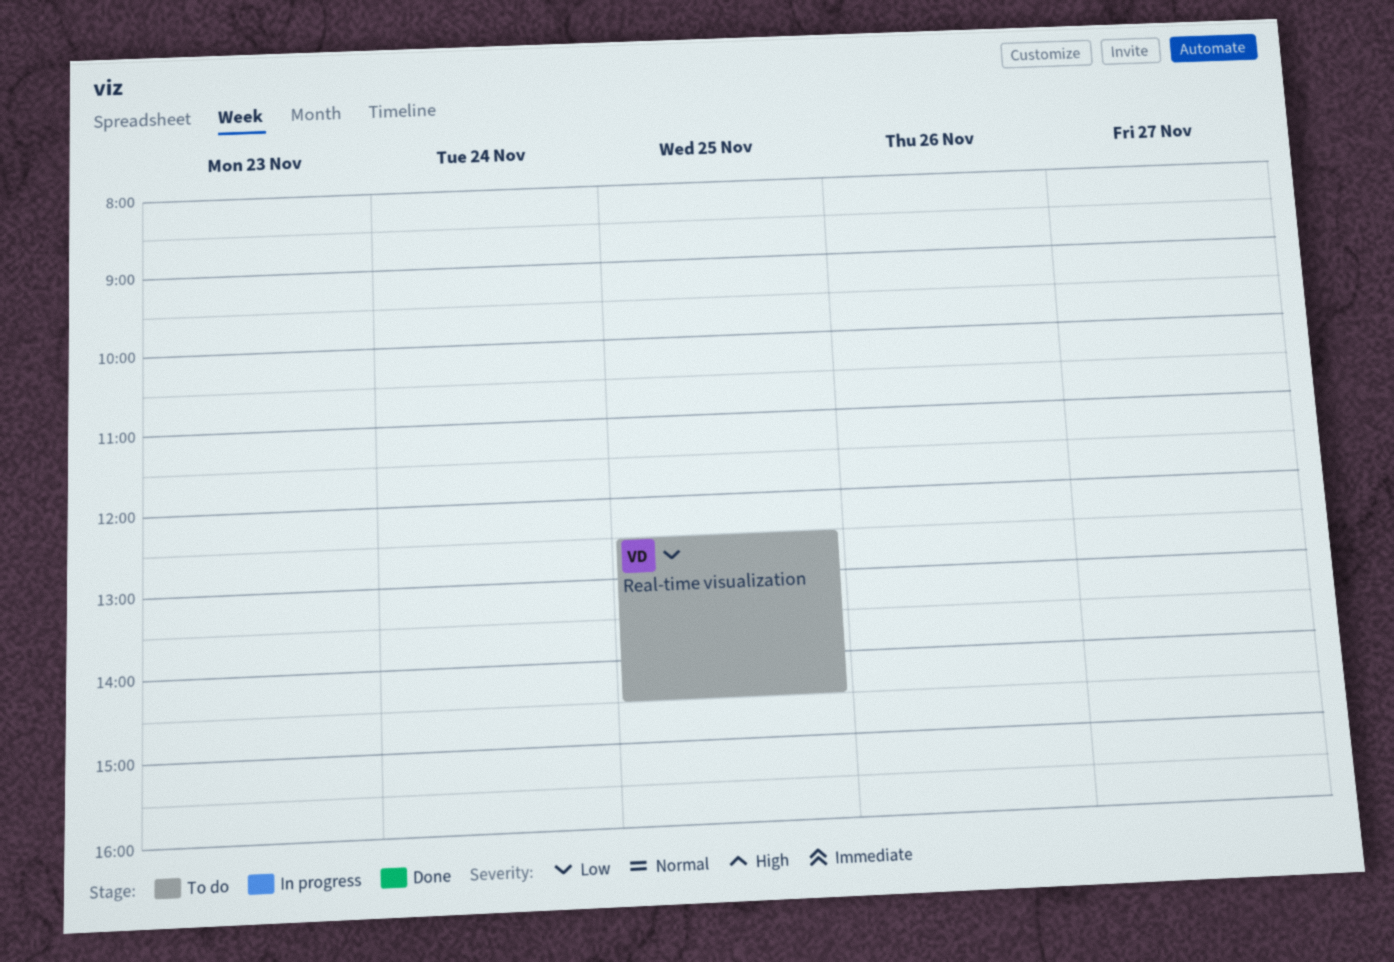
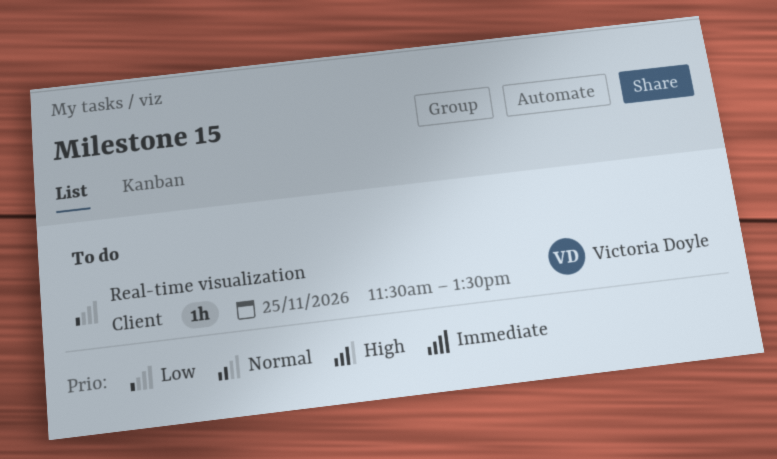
Real-time visualization, begins: 12:30 -> 11:30
Real-time visualization, ends: 14:30 -> 13:30

